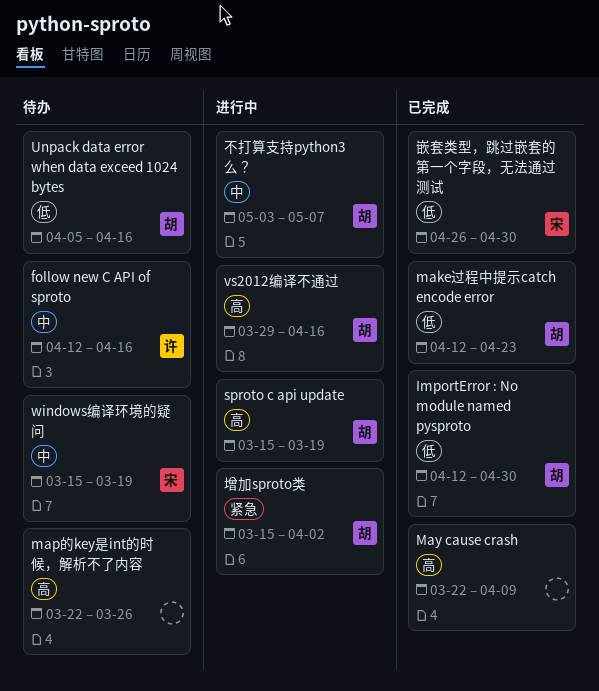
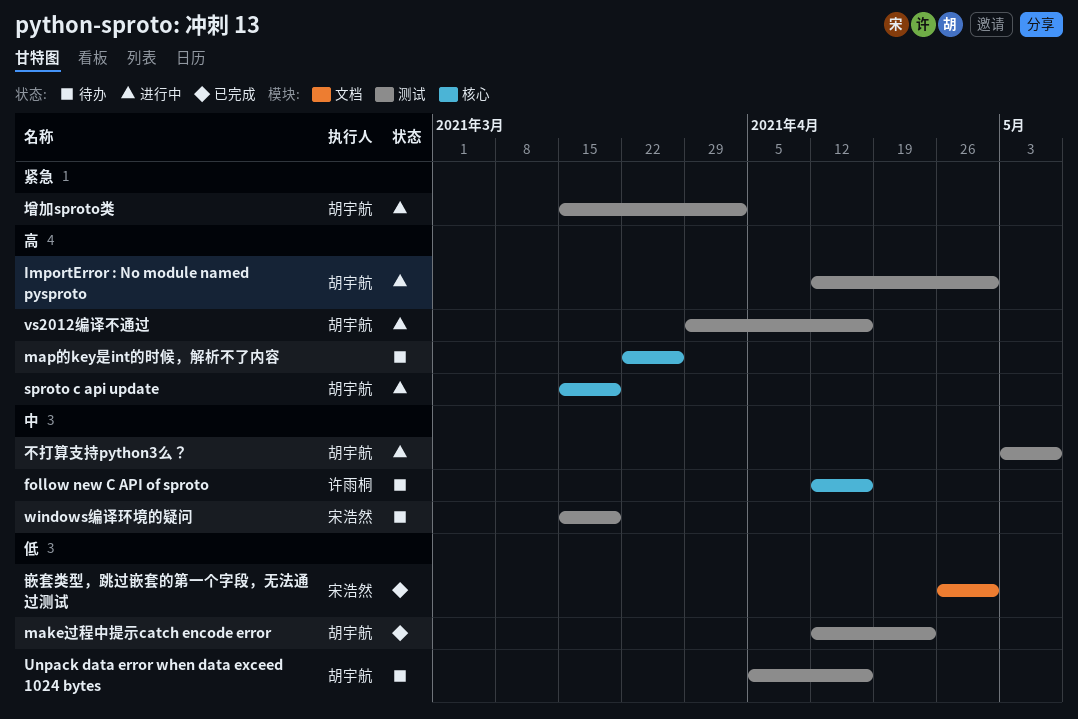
ImportError : No module named pysproto, status: 已完成 -> 进行中
ImportError : No module named pysproto, priority: 低 -> 高
May cause crash: present -> none

